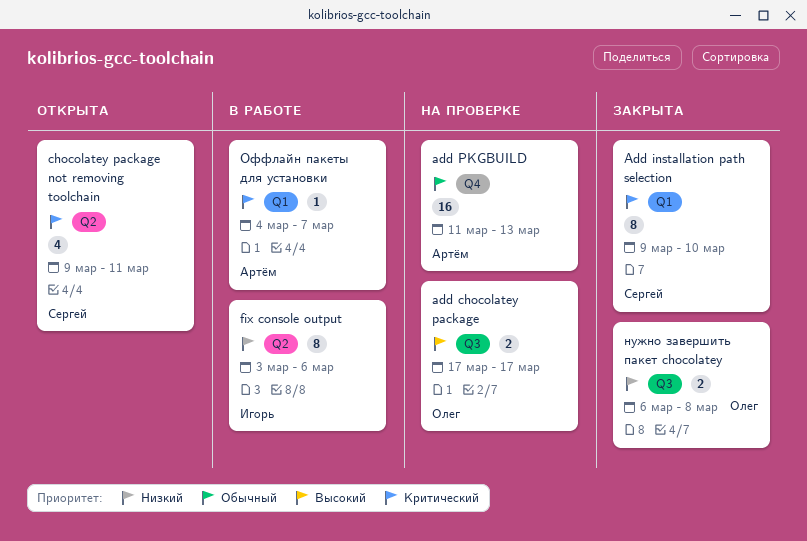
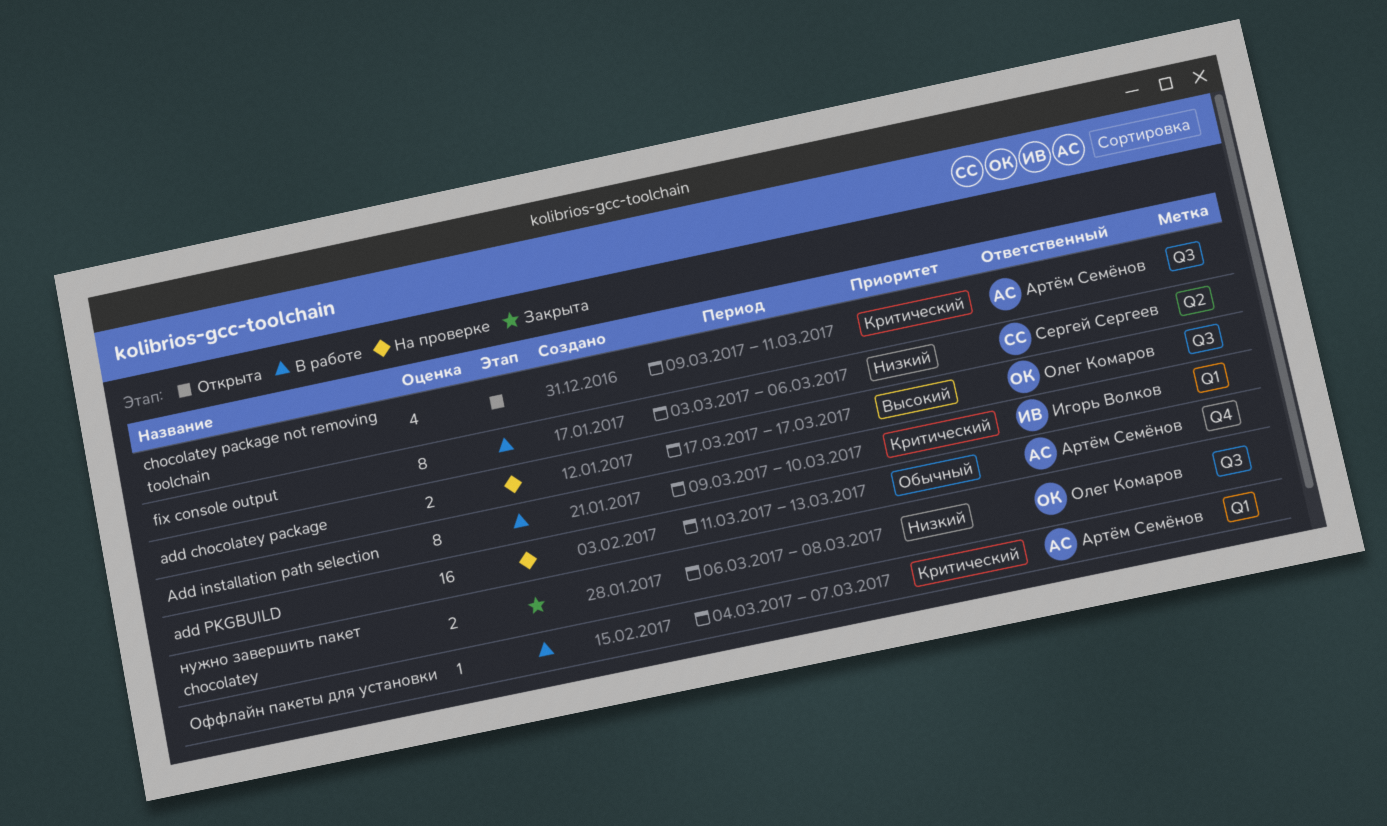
Add installation path selection, status: Закрыта -> В работе
Add installation path selection, owner: Сергей Сергеев -> Игорь Волков
chocolatey package not removing toolchain, owner: Сергей Сергеев -> Артём Семёнов
chocolatey package not removing toolchain, label: Q2 -> Q3
fix console output, owner: Игорь Волков -> Сергей Сергеев

